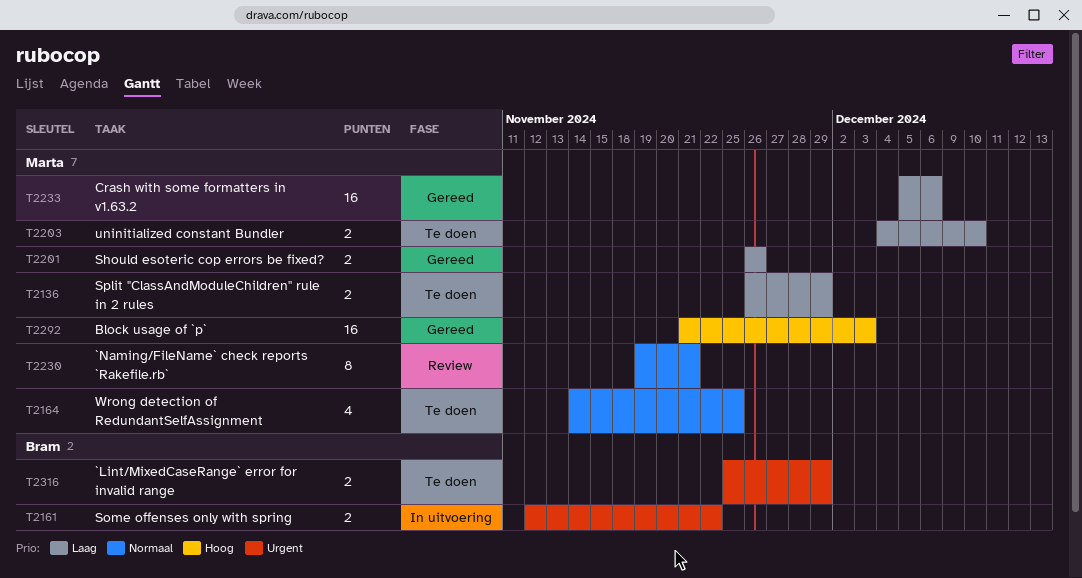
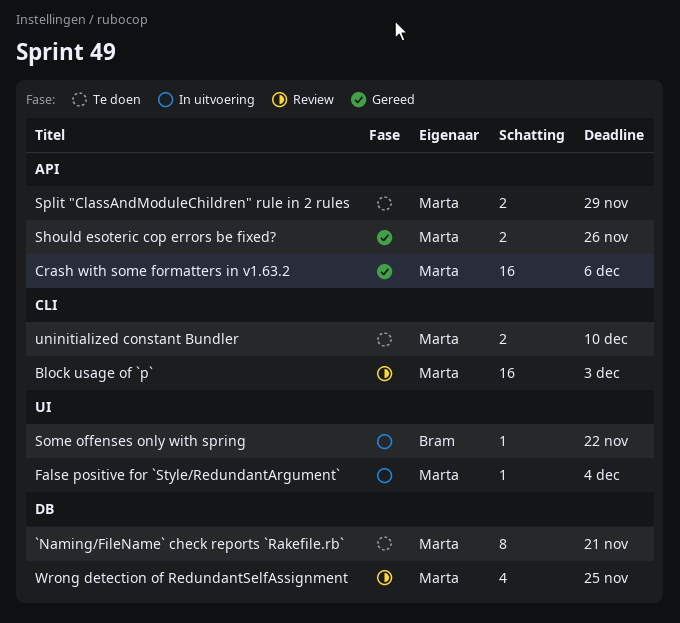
`Lint/MixedCaseRange` error for invalid range: present -> none
`Naming/FileName` check reports `Rakefile.rb`, status: Review -> Te doen
Block usage of `p`, status: Gereed -> Review
False positive for `Style/RedundantArgument`: none -> present
Some offenses only with spring, estimate: 2 -> 1
Wrong detection of RedundantSelfAssignment, status: Te doen -> Review

